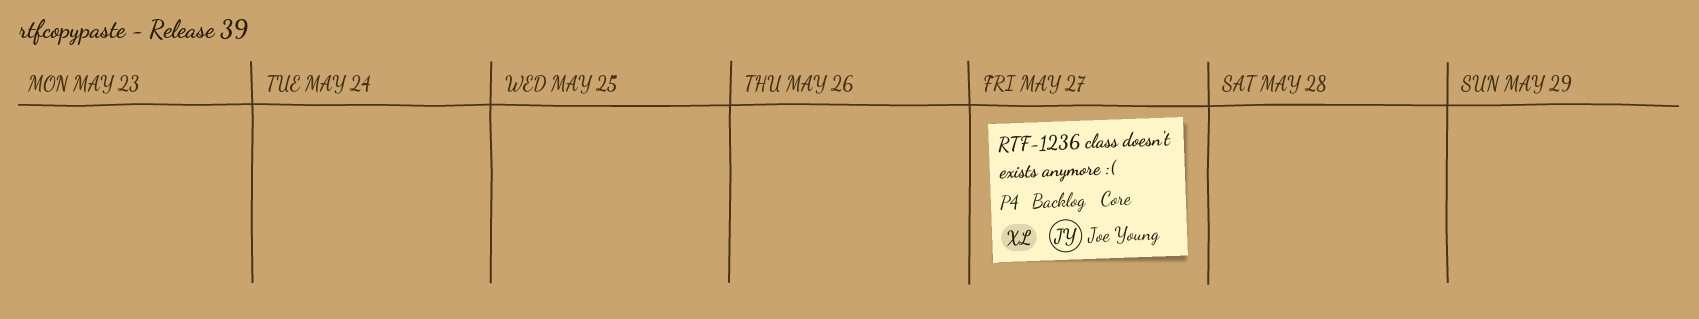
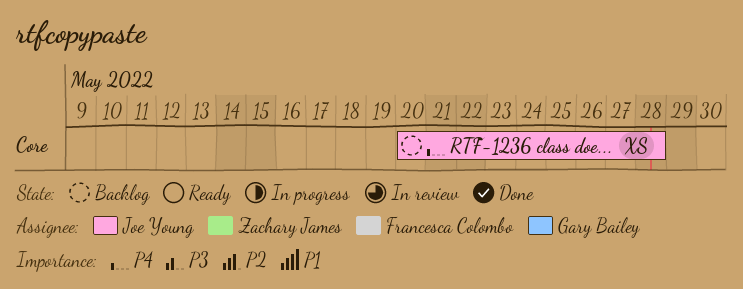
RTF-1236, estimate: XL -> XS
RTF-1236, due: May 27 -> May 28

